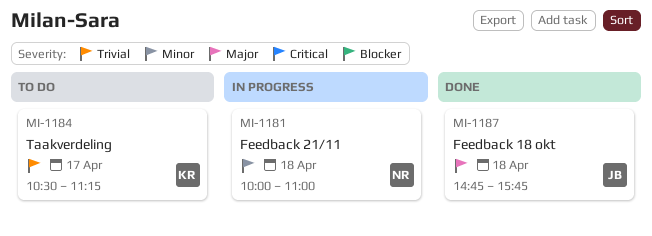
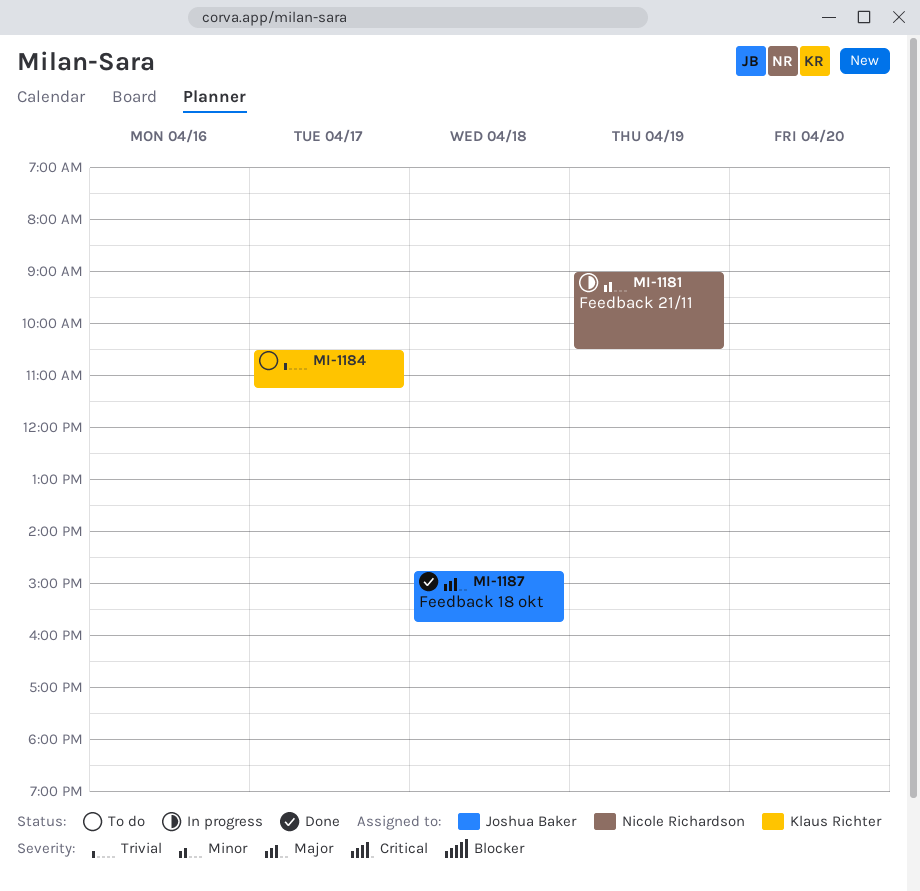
MI-1181, day: Apr 18 -> Apr 19
MI-1181, begins: 10:00 -> 09:00
MI-1181, ends: 11:00 -> 10:30

